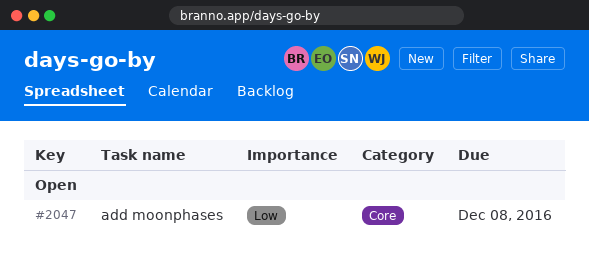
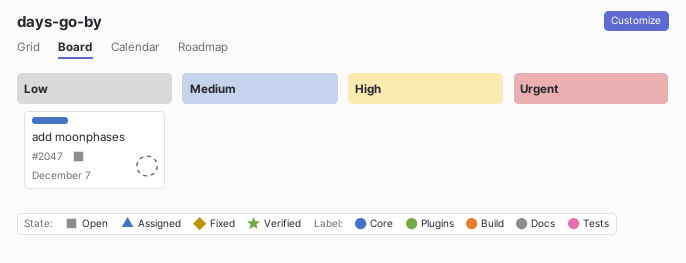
#2047, due: Dec 8 -> Dec 7

